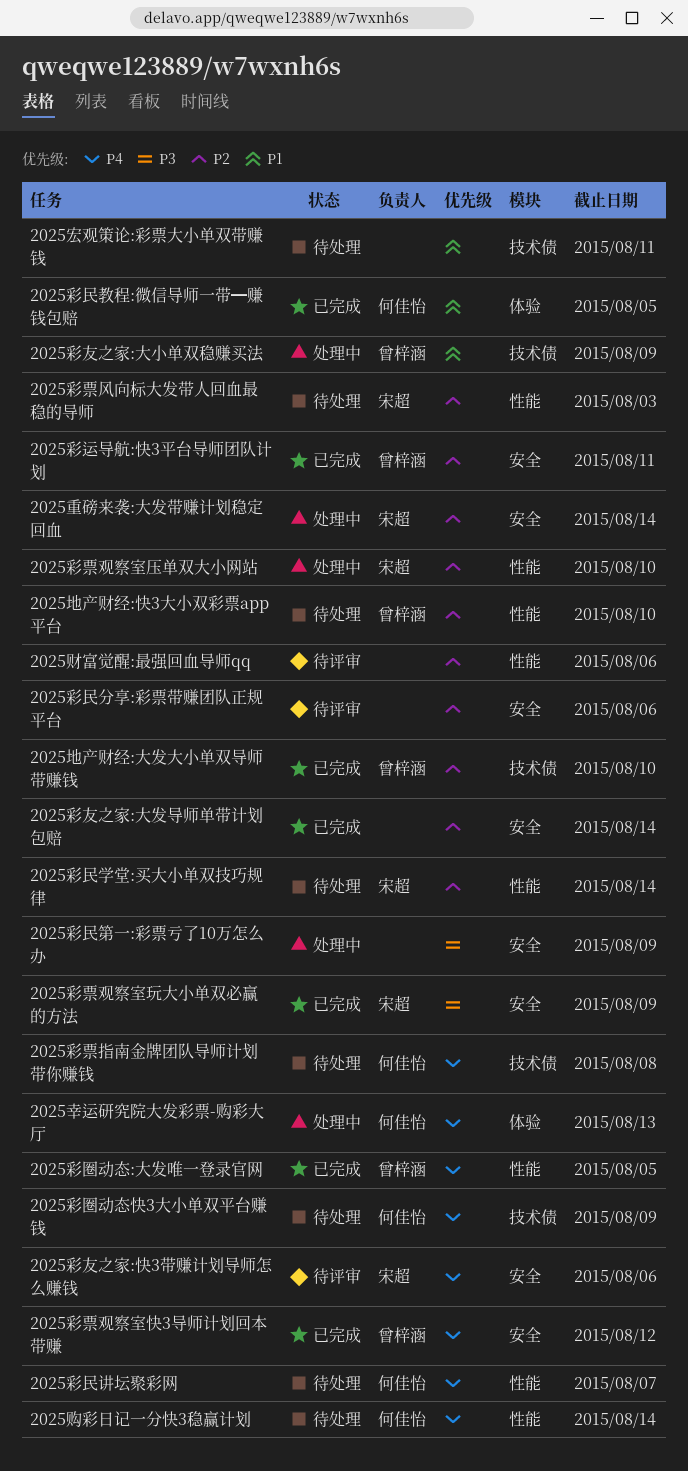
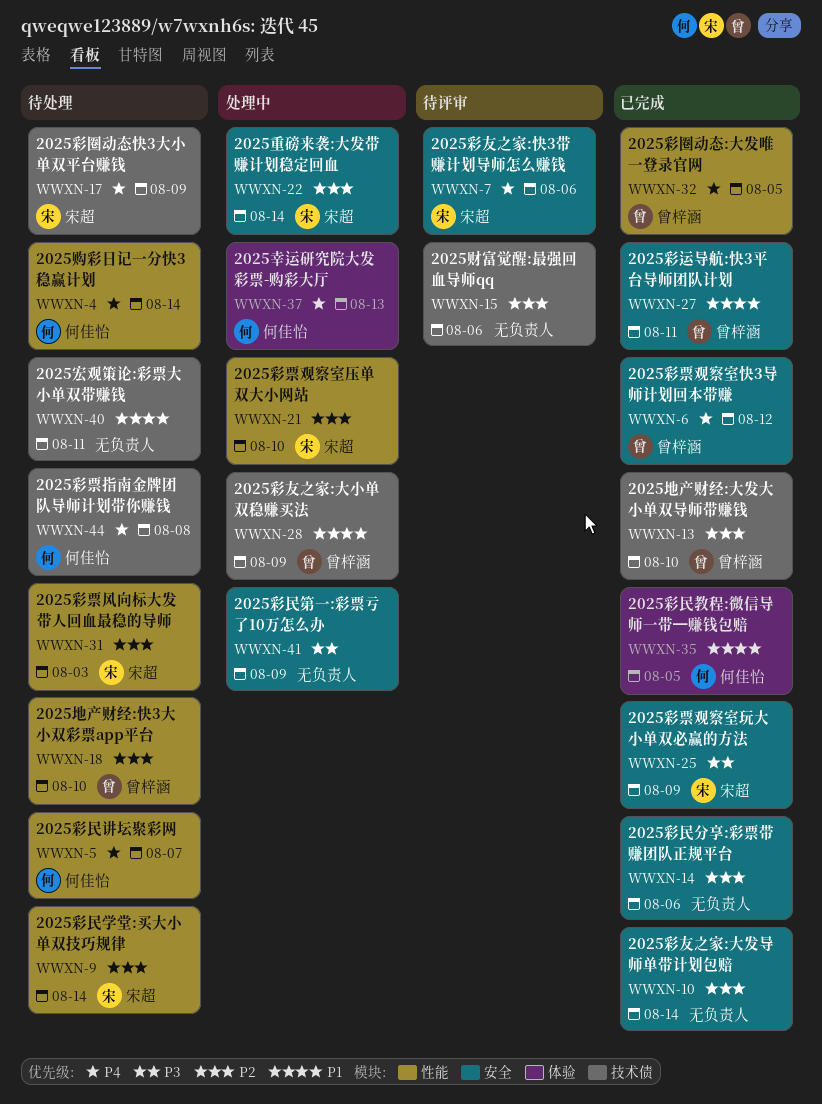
2025彩圈动态快3大小单双平台赚钱, owner: 何佳怡 -> 宋超
2025彩民分享:彩票带赚团队正规平台, status: 待评审 -> 已完成
2025彩运导航:快3平台导师团队计划, priority: P2 -> P1
2025财富觉醒:最强回血导师qq, label: 性能 -> 技术债

